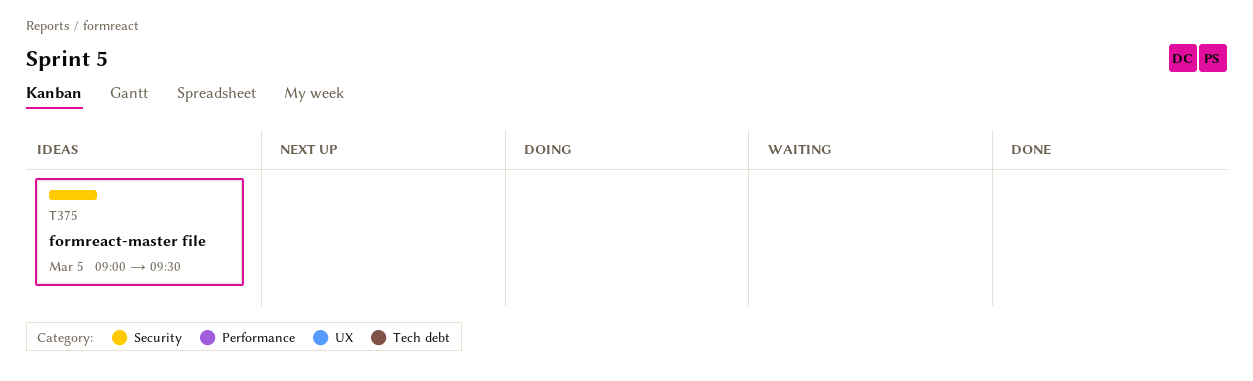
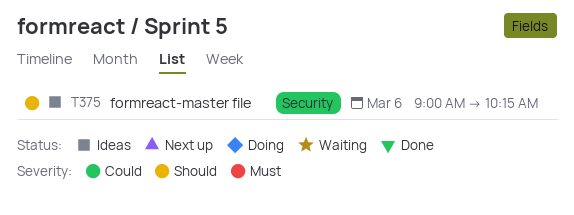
T375, day: Mar 5 -> Mar 6
T375, ends: 09:30 -> 10:15

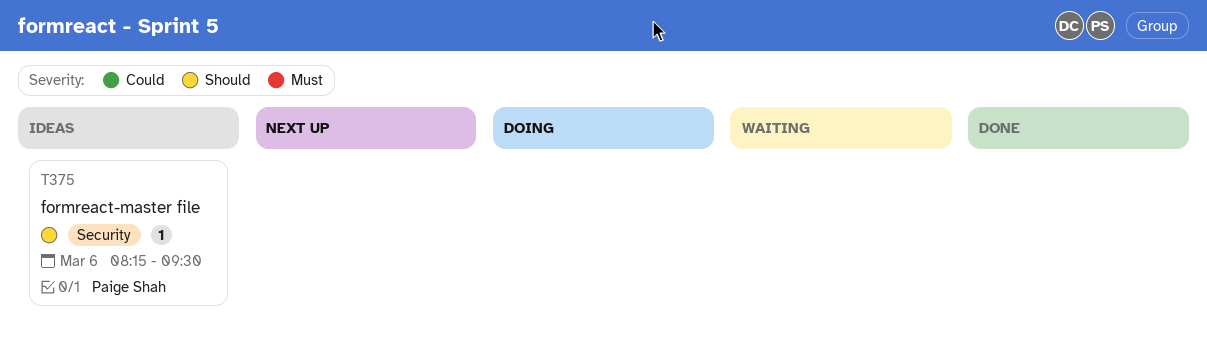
T375, begins: 09:00 -> 08:15
T375, ends: 10:15 -> 09:30

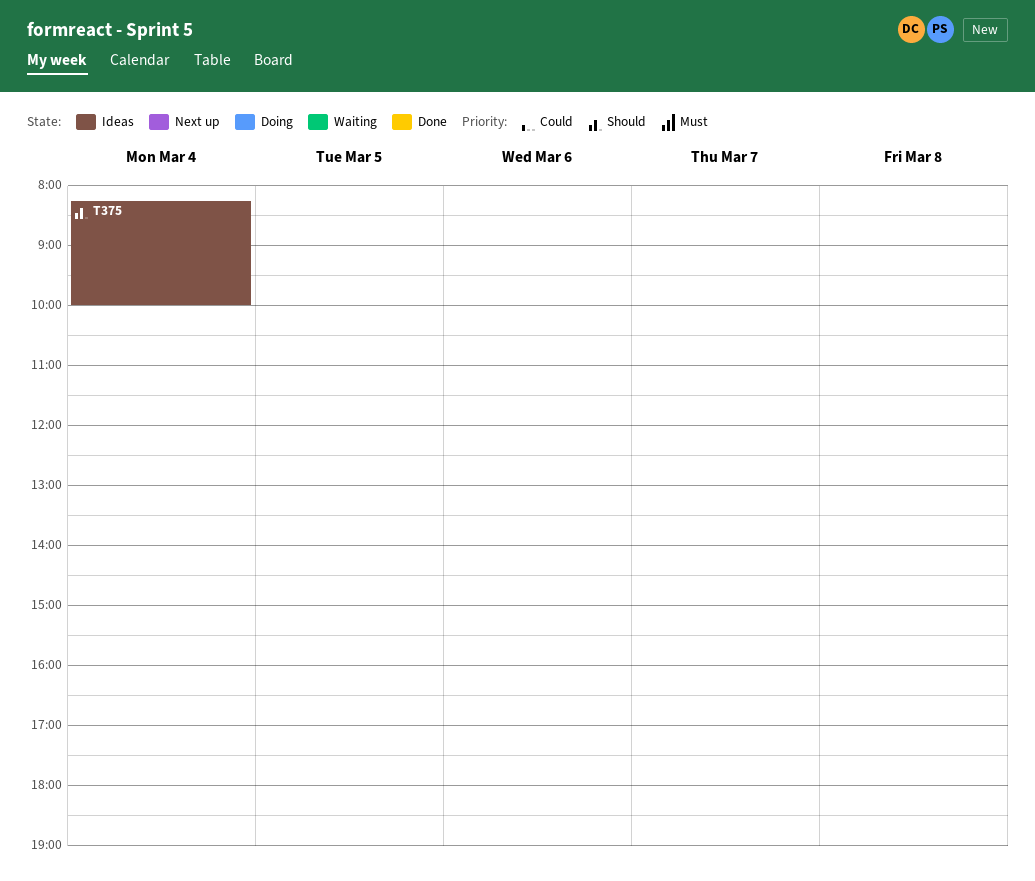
T375, day: Mar 6 -> Mar 4
T375, ends: 09:30 -> 10:00

